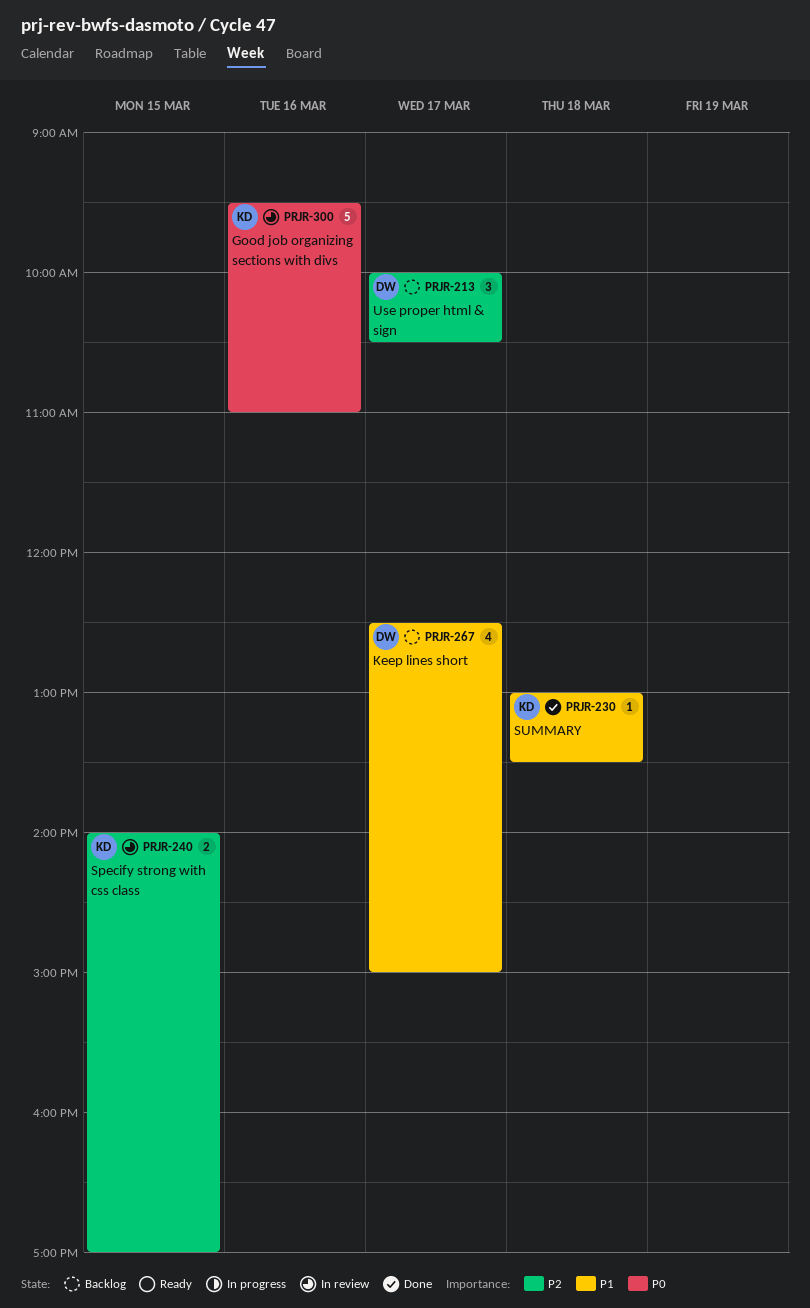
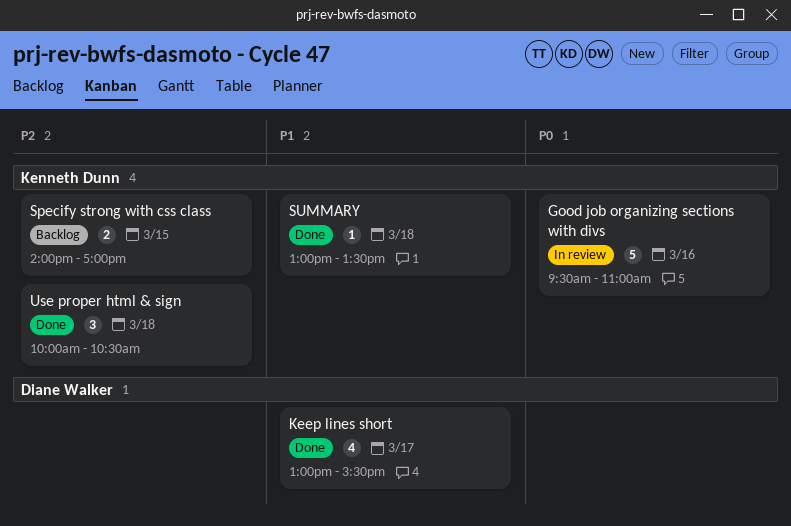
Keep lines short, status: Backlog -> Done
Keep lines short, begins: 12:30 -> 13:00
Keep lines short, ends: 15:00 -> 15:30
Specify strong with css class, status: In review -> Backlog
Use proper html & sign, status: Backlog -> Done
Use proper html & sign, owner: Diane Walker -> Kenneth Dunn
Use proper html & sign, day: Mar 17 -> Mar 18

